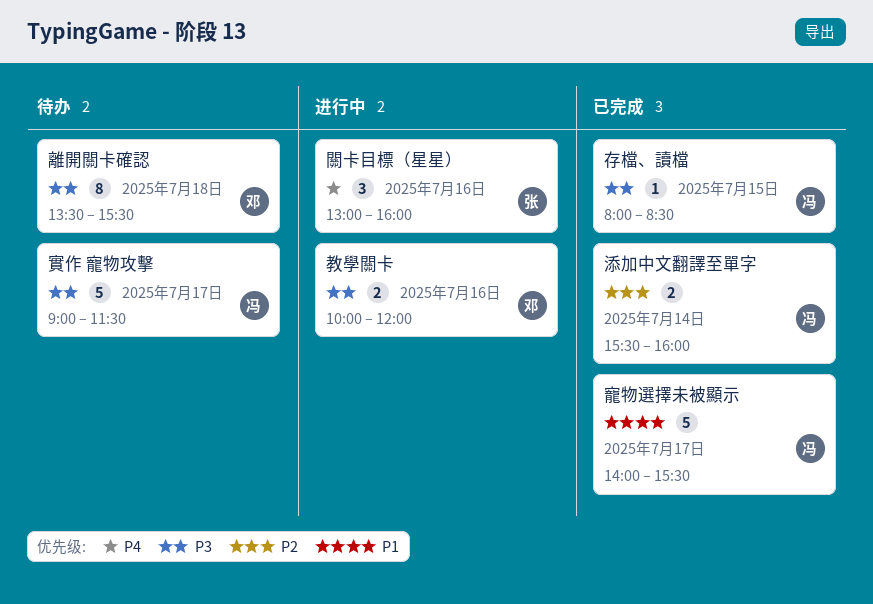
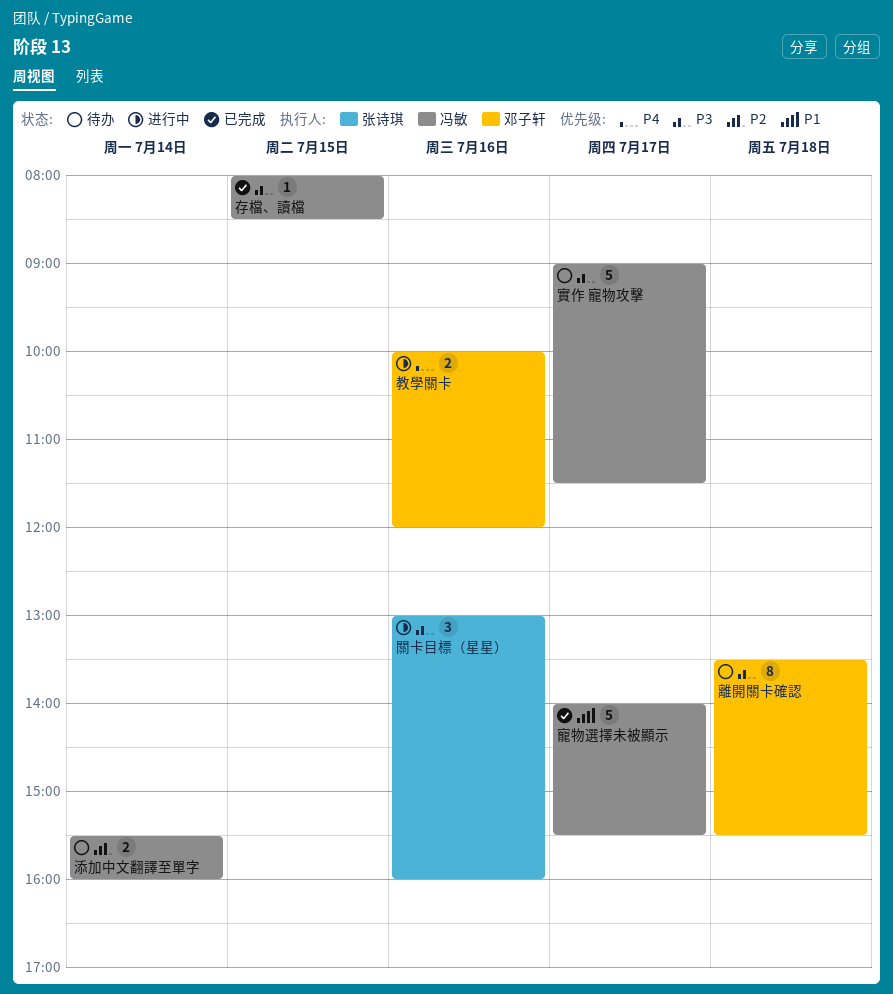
教學關卡, priority: P3 -> P4
添加中文翻譯至單字, status: 已完成 -> 待办
關卡目標（星星）, priority: P4 -> P3

